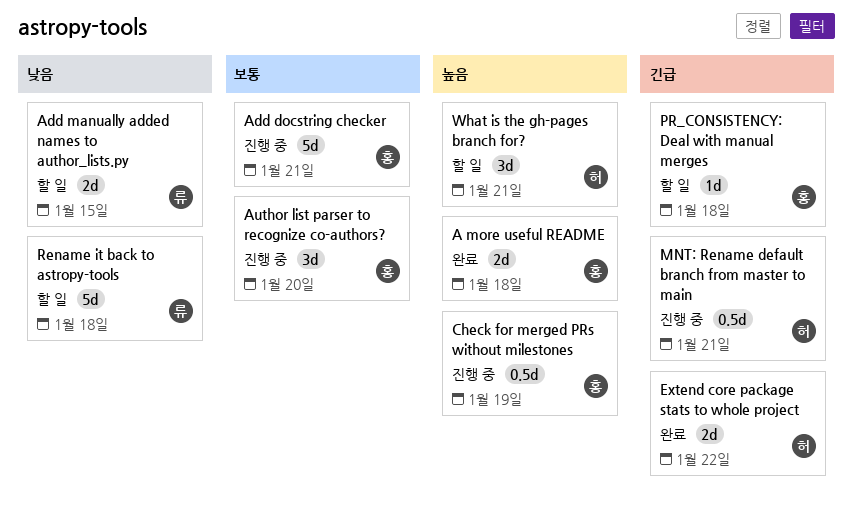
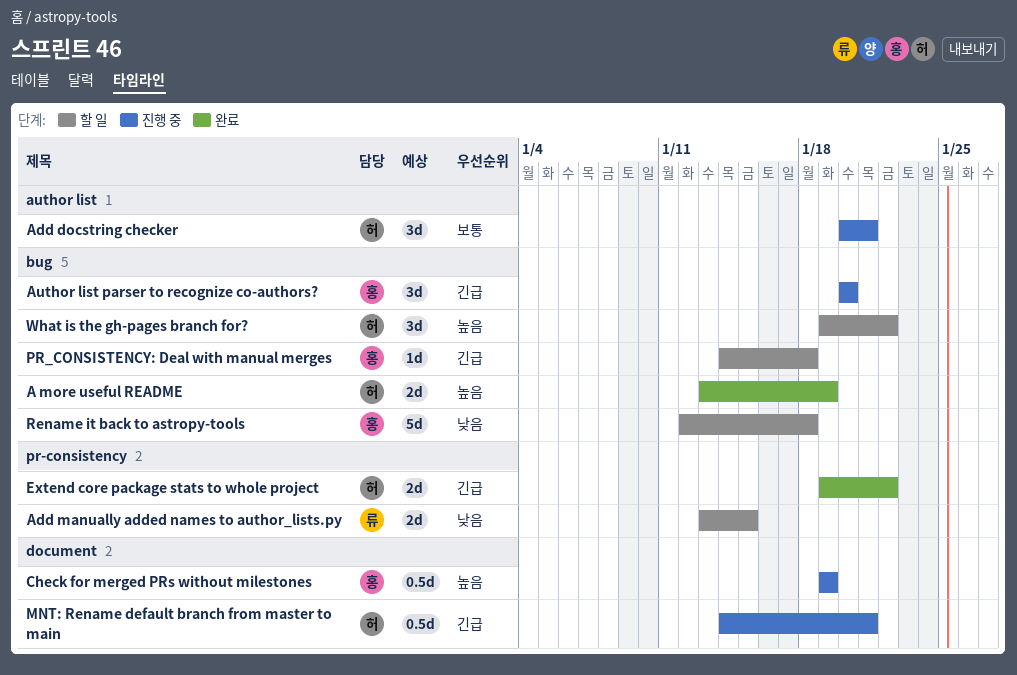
A more useful README, owner: 홍 -> 허
A more useful README, due: Jan 18 -> Jan 19
Add docstring checker, owner: 홍 -> 허
Add docstring checker, estimate: 5d -> 3d
Author list parser to recognize co-authors?, priority: 보통 -> 긴급
Rename it back to astropy-tools, owner: 류 -> 홍
What is the gh-pages branch for?, due: Jan 21 -> Jan 22

